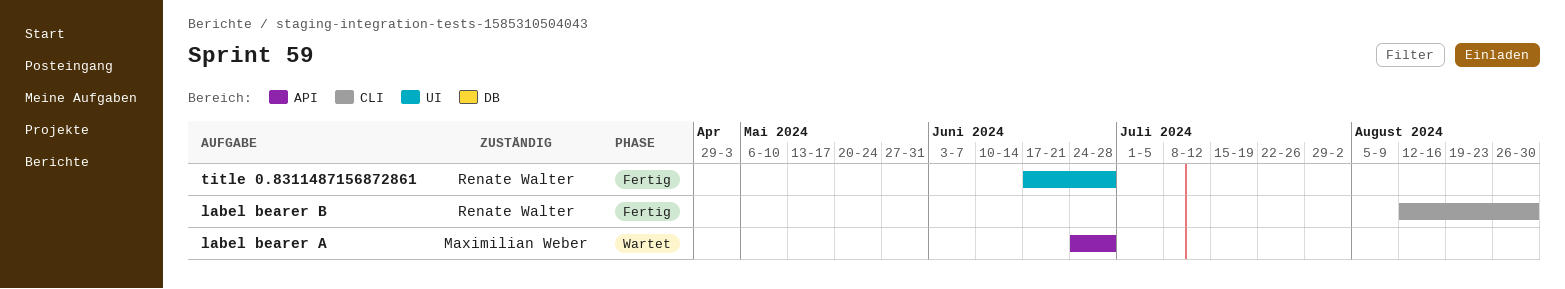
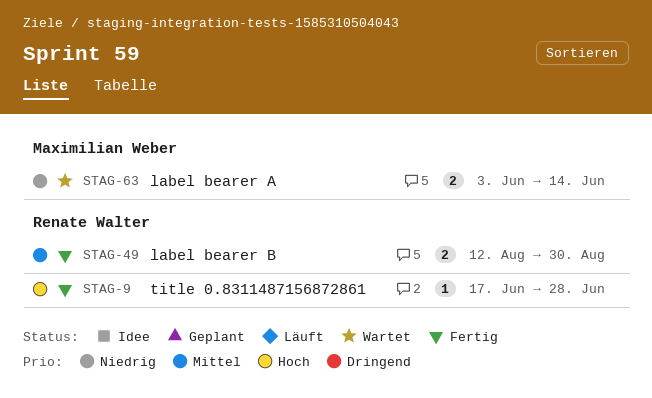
label bearer A, start: Jun 24 -> Jun 3
label bearer A, due: Jun 28 -> Jun 14

